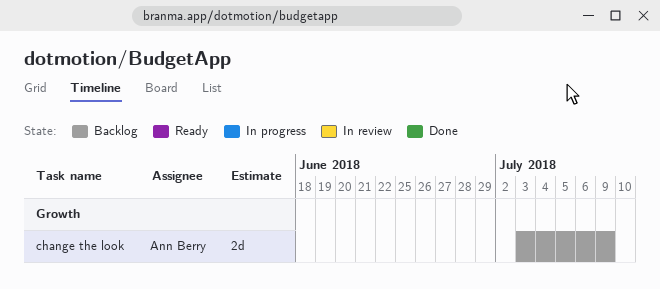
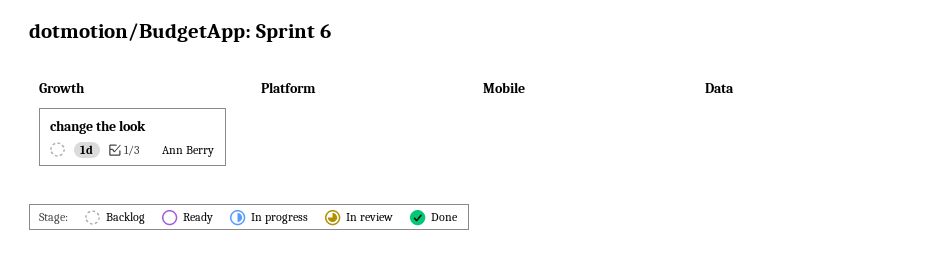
change the look, estimate: 2d -> 1d

